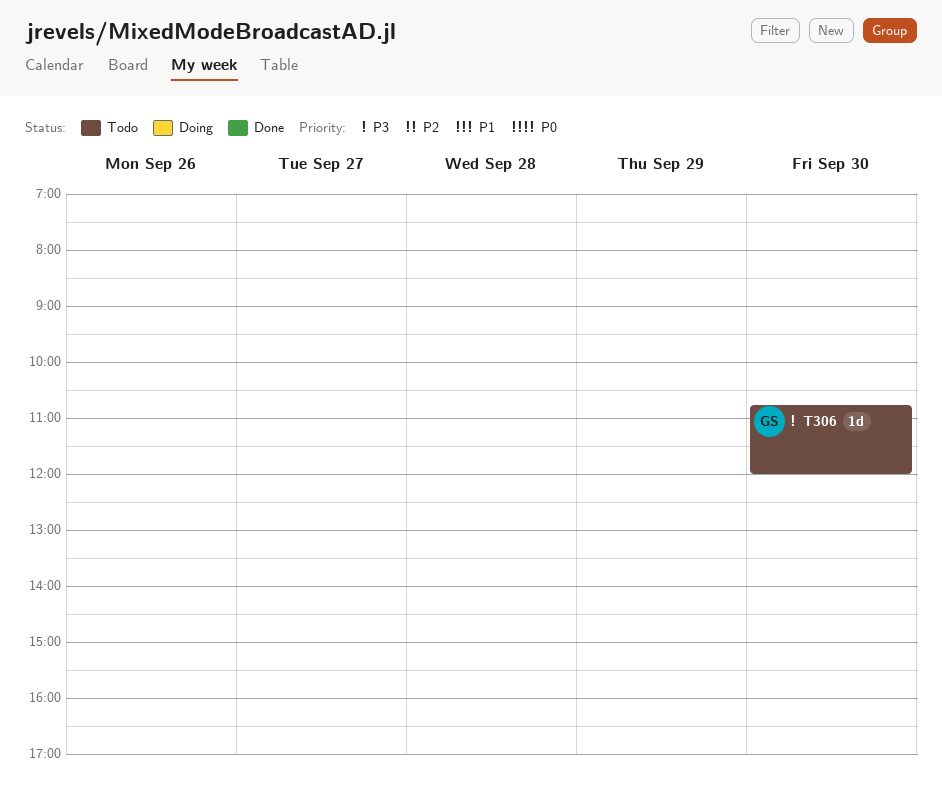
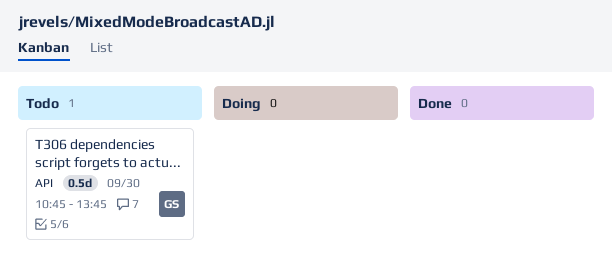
T306, estimate: 1d -> 0.5d
T306, ends: 12:00 -> 13:45

